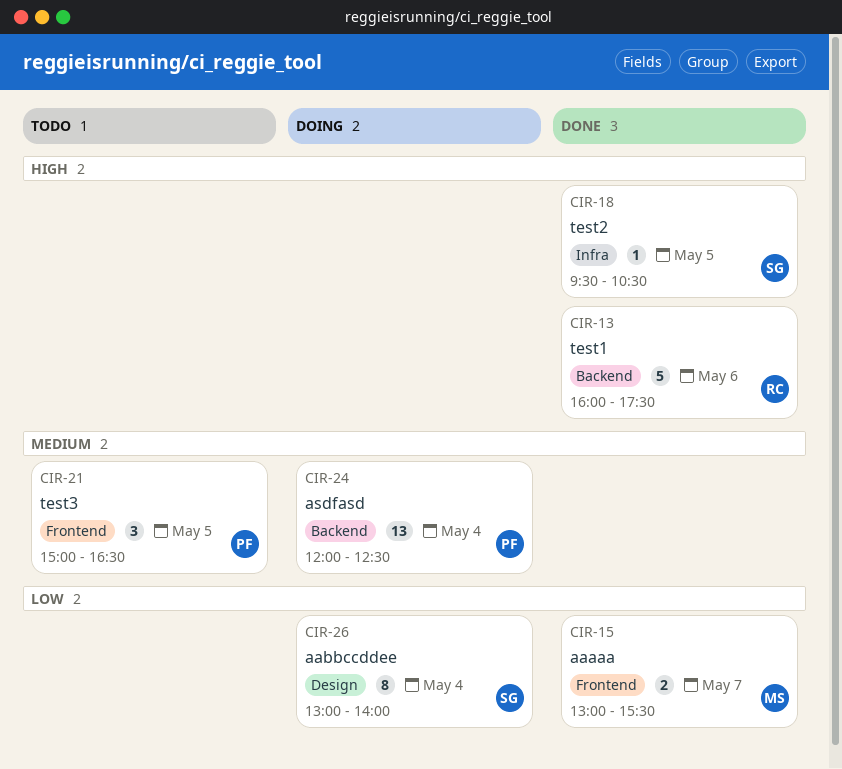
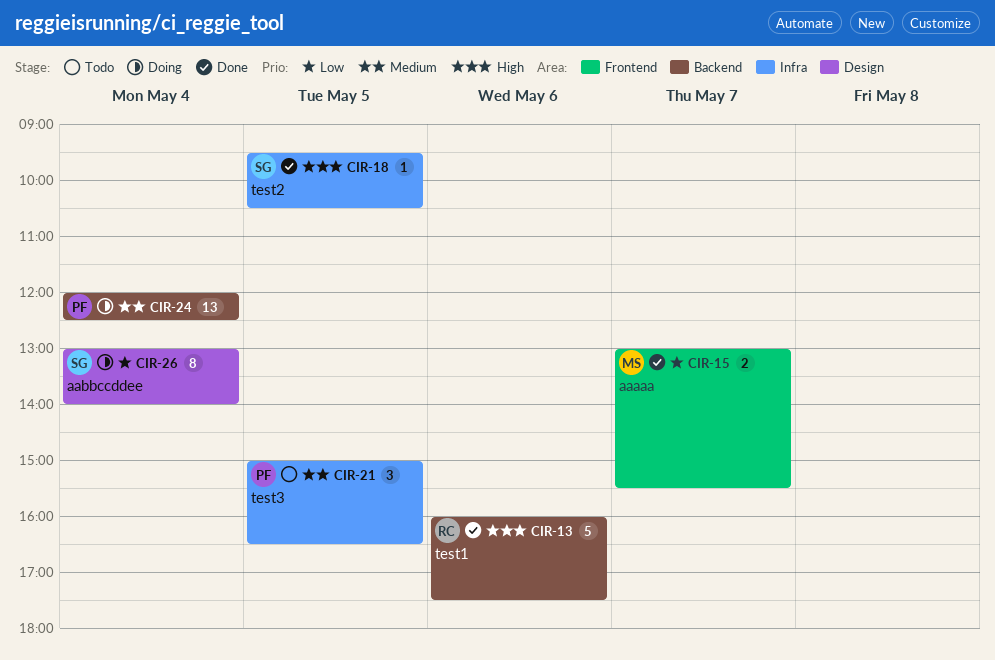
CIR-21, label: Frontend -> Infra

